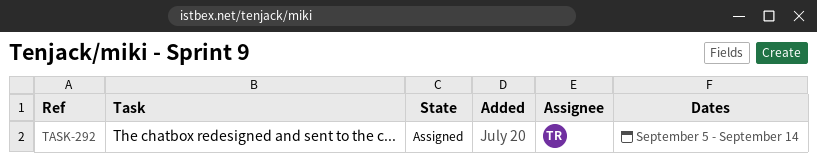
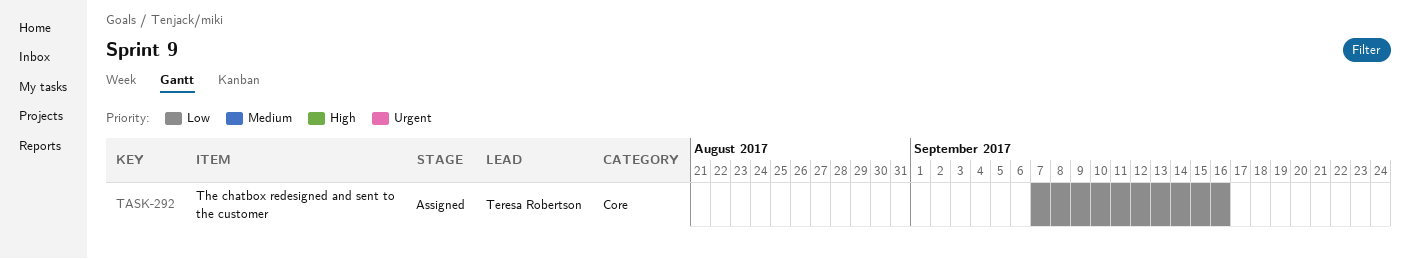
TASK-292, start: Sep 5 -> Sep 7
TASK-292, due: Sep 14 -> Sep 16

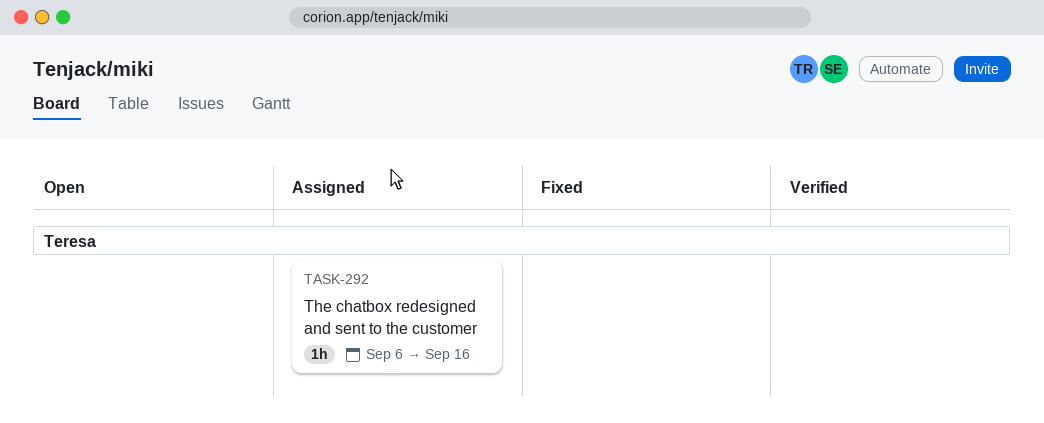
TASK-292, start: Sep 7 -> Sep 6

